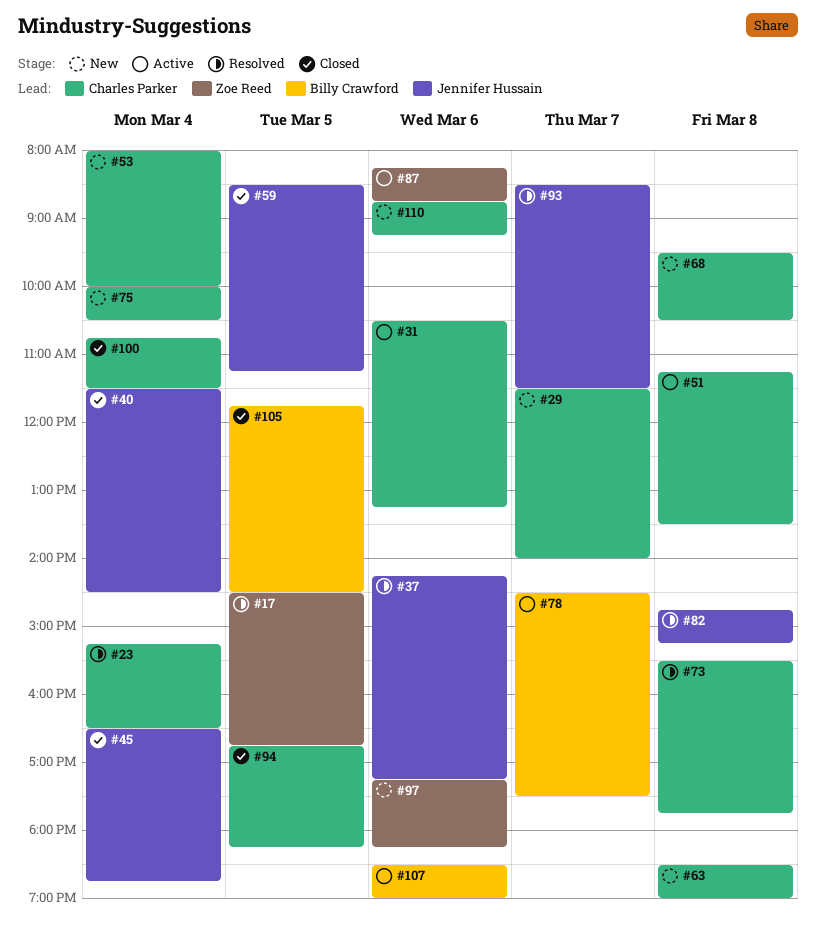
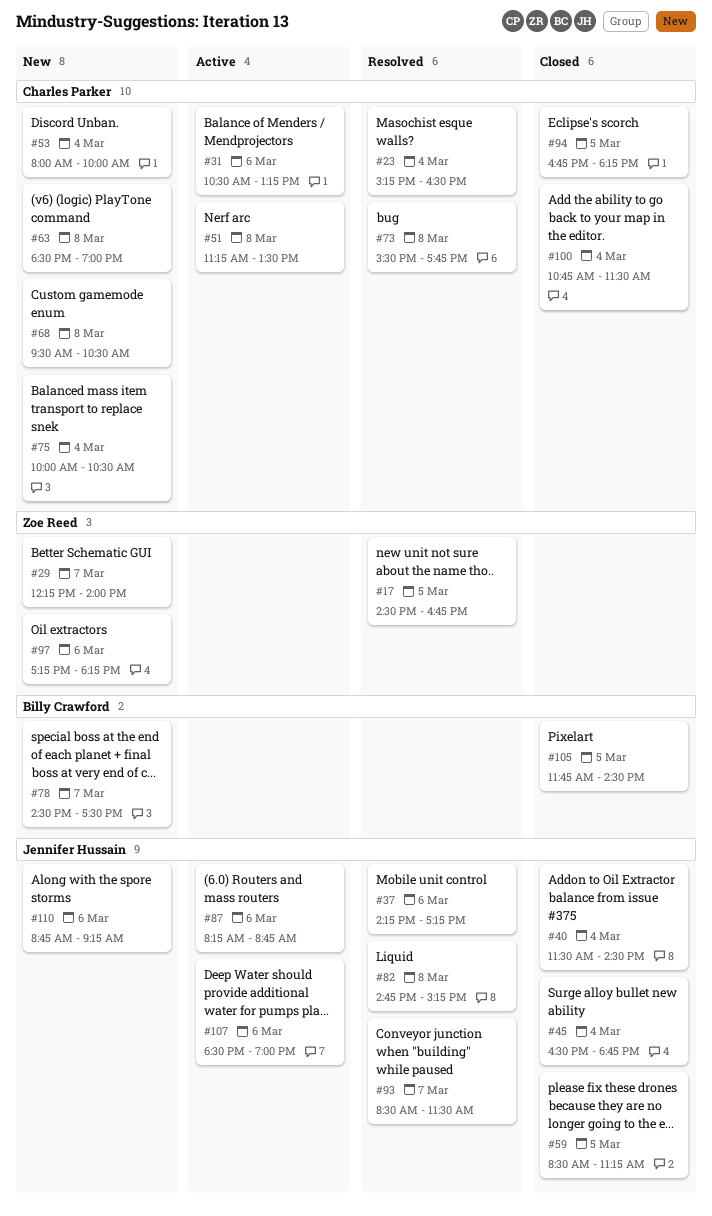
#29, owner: Charles Parker -> Zoe Reed
#29, begins: 11:30 -> 12:15
#78, status: Active -> New
#87, owner: Zoe Reed -> Jennifer Hussain
#107, owner: Billy Crawford -> Jennifer Hussain
#110, owner: Charles Parker -> Jennifer Hussain

